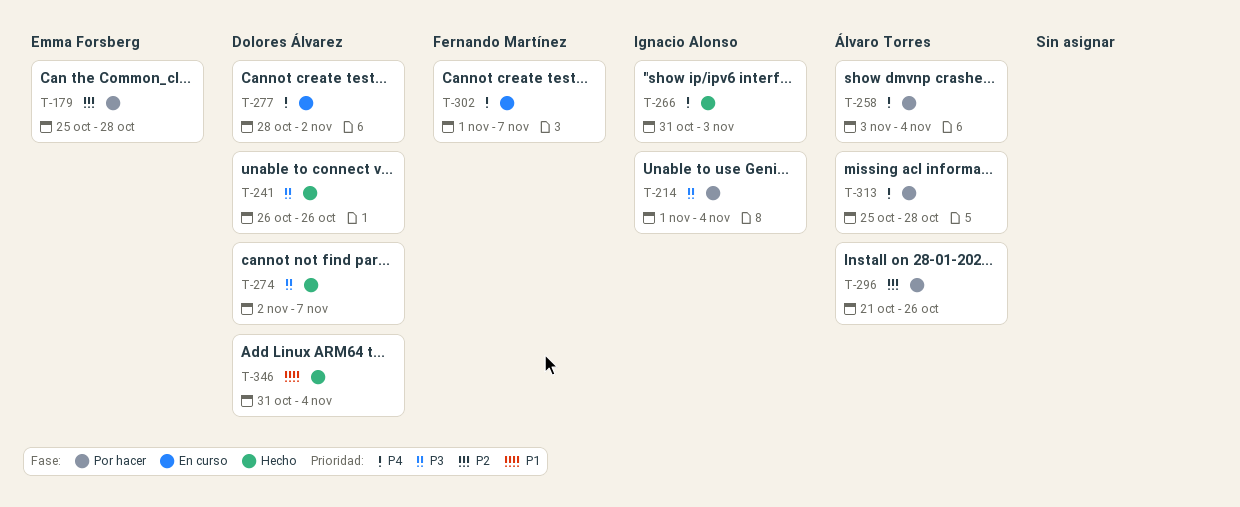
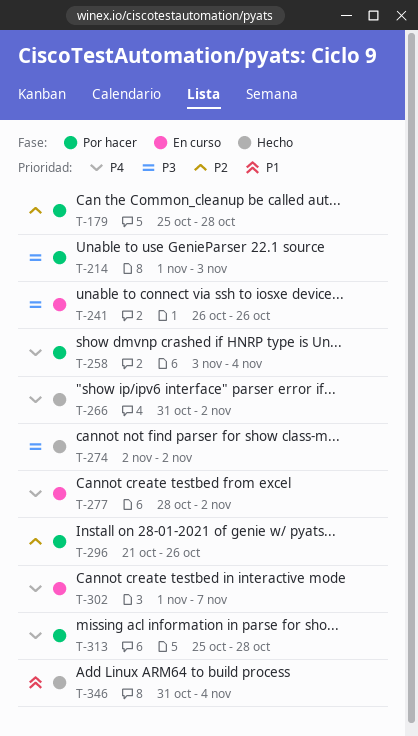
T-214, due: Nov 4 -> Nov 3
T-241, status: Hecho -> En curso
T-266, due: Nov 3 -> Nov 2
T-274, due: Nov 7 -> Nov 2

